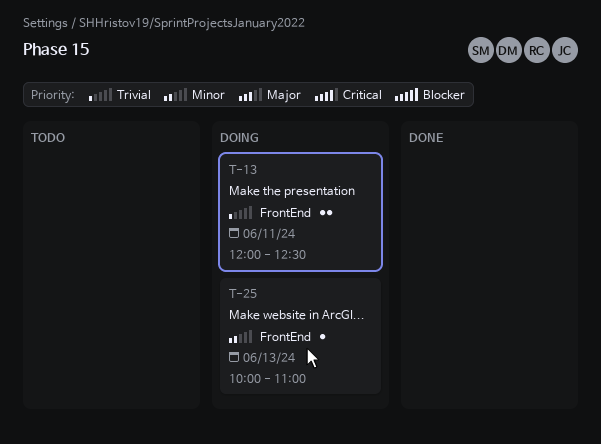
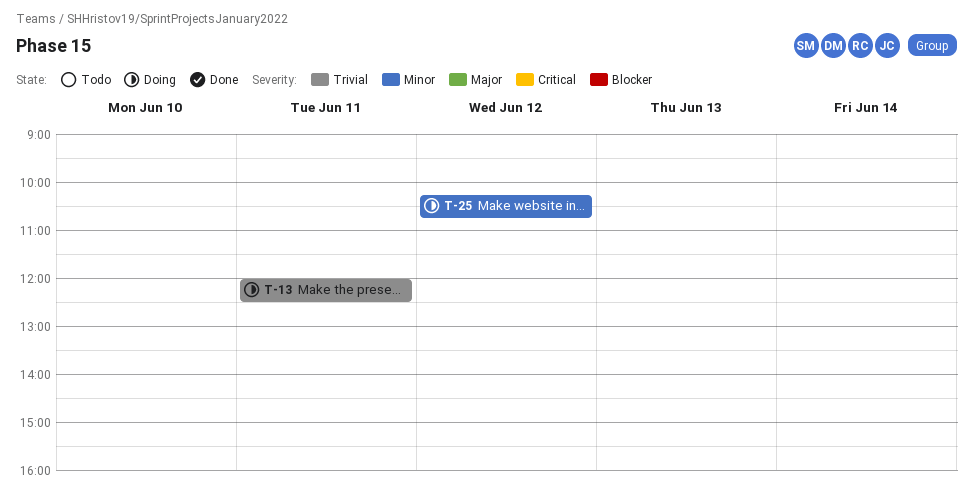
T-25, day: Jun 13 -> Jun 12
T-25, begins: 10:00 -> 10:15
T-25, ends: 11:00 -> 10:45

